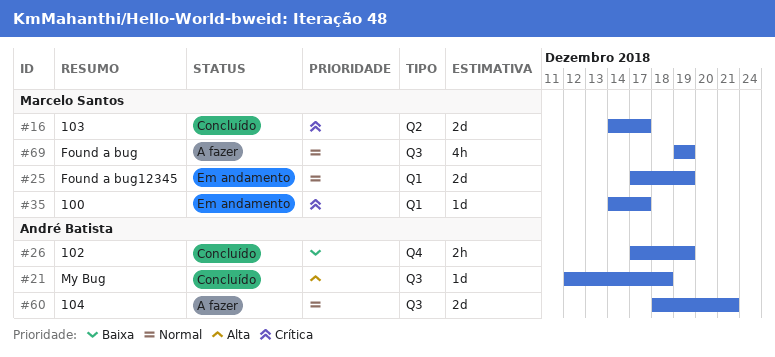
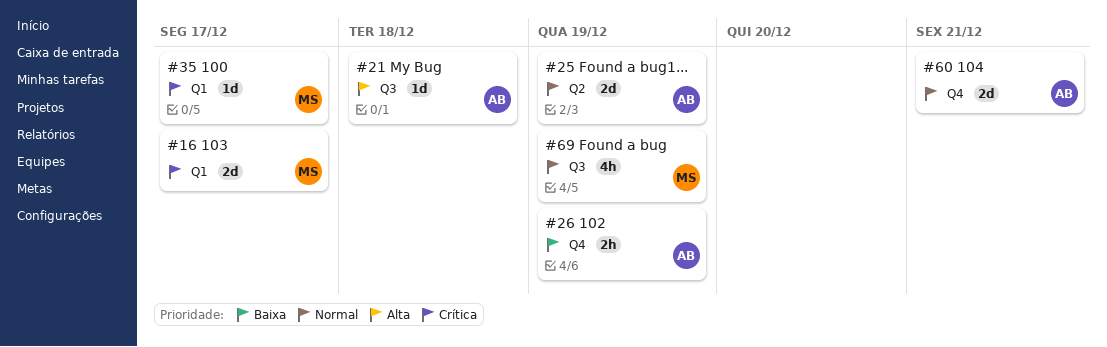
#16, label: Q2 -> Q1
#25, owner: Marcelo Santos -> André Batista
#25, label: Q1 -> Q2
#60, label: Q3 -> Q4

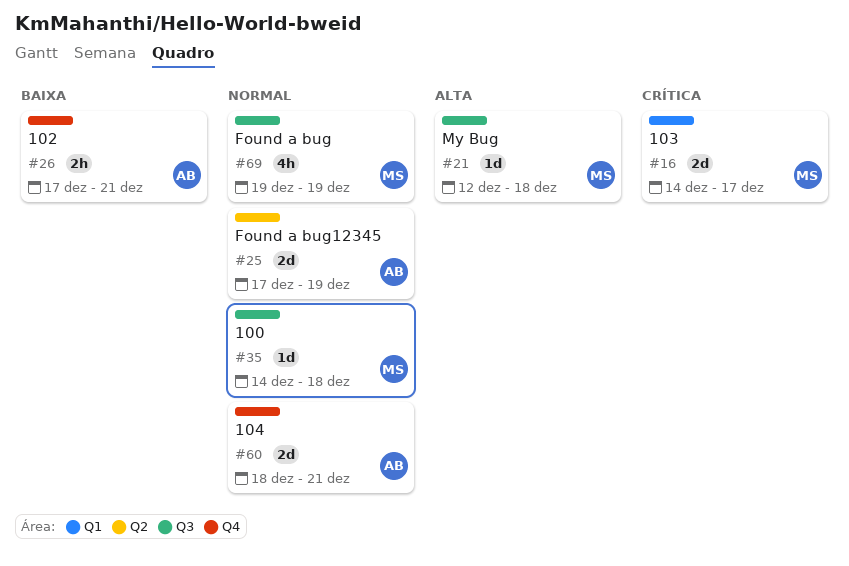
#21, owner: AB -> MS
#26, due: Dec 19 -> Dec 21
#35, priority: Crítica -> Normal
#35, label: Q1 -> Q3
#35, due: Dec 17 -> Dec 18

